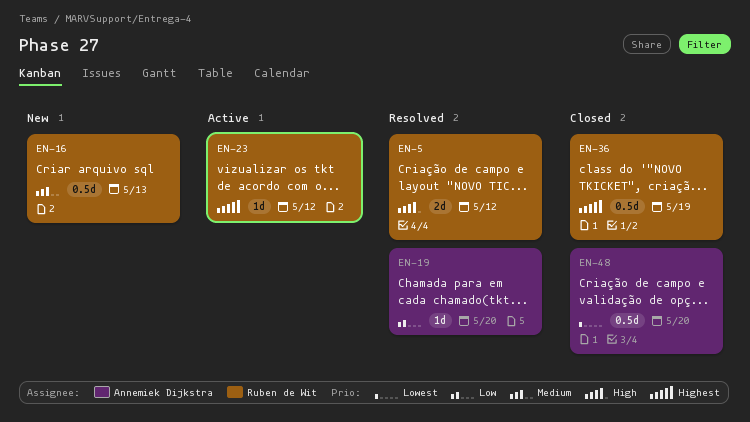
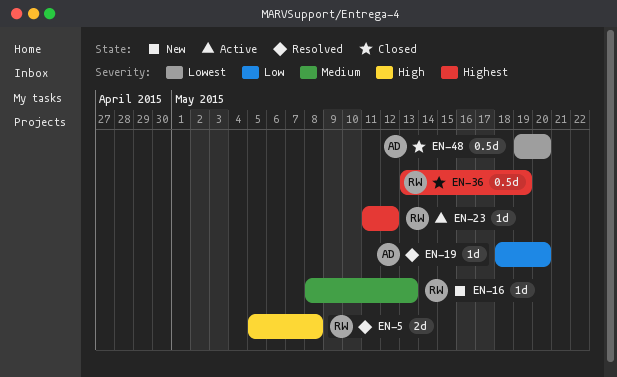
EN-5, due: May 12 -> May 8
EN-16, estimate: 0.5d -> 1d

